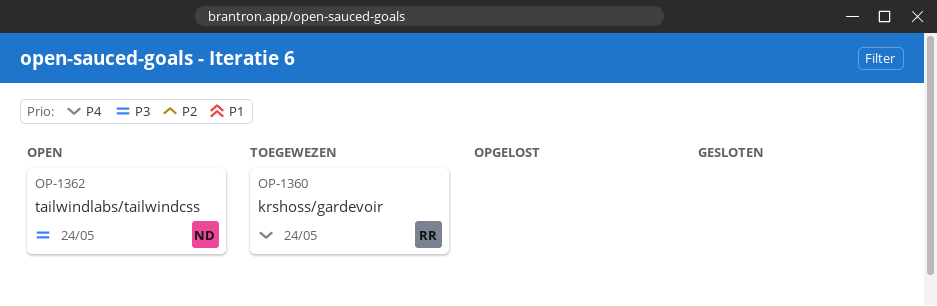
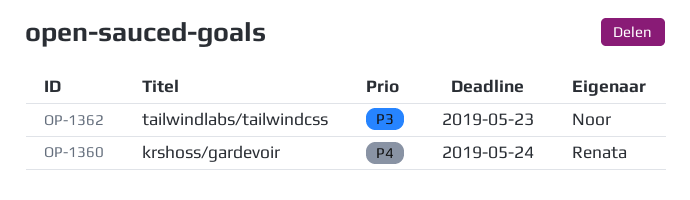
OP-1362, due: May 24 -> May 23

